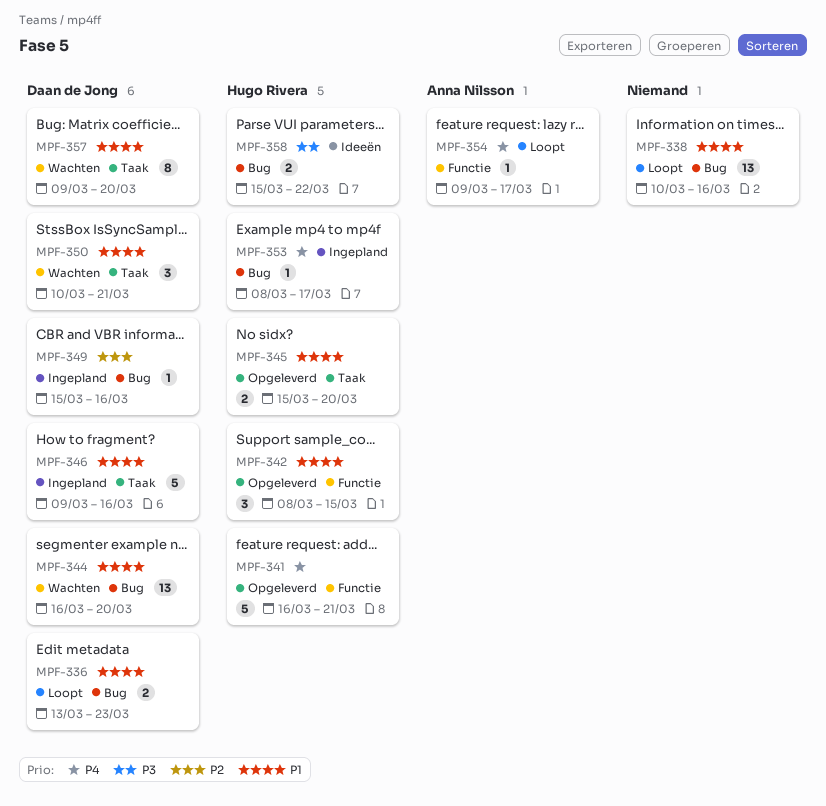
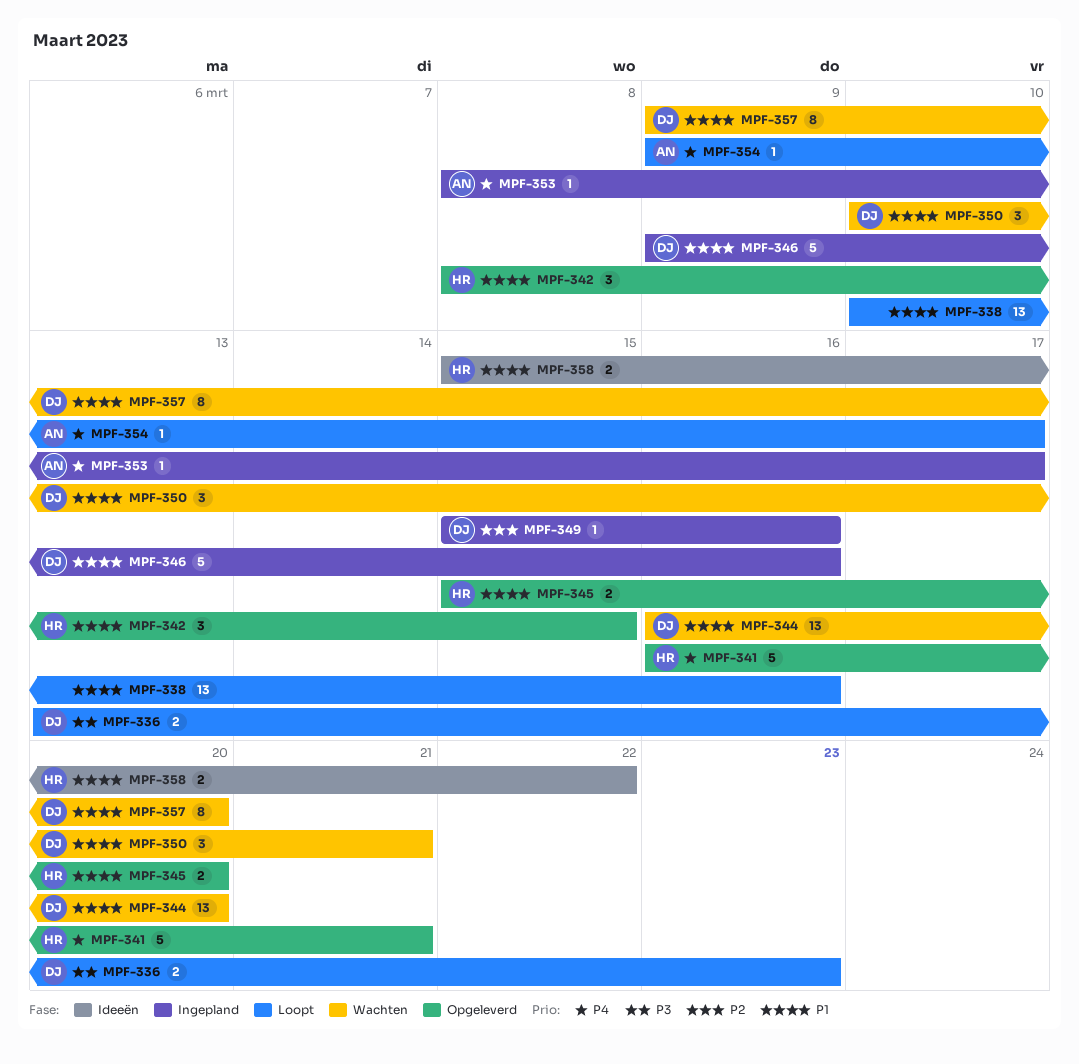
MPF-336, priority: P1 -> P3
MPF-353, owner: Hugo Rivera -> Anna Nilsson
MPF-358, priority: P3 -> P1

